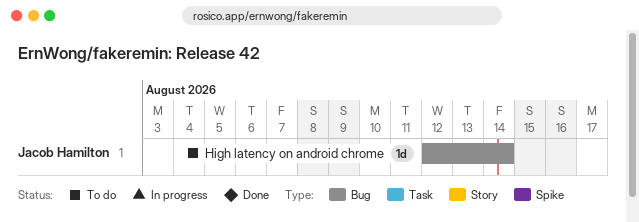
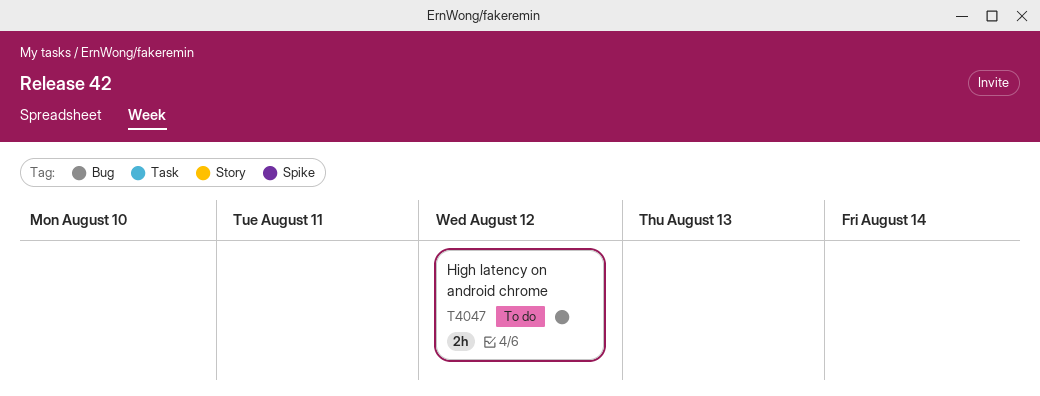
High latency on android chrome, estimate: 1d -> 2h
High latency on android chrome, due: Aug 14 -> Aug 12

